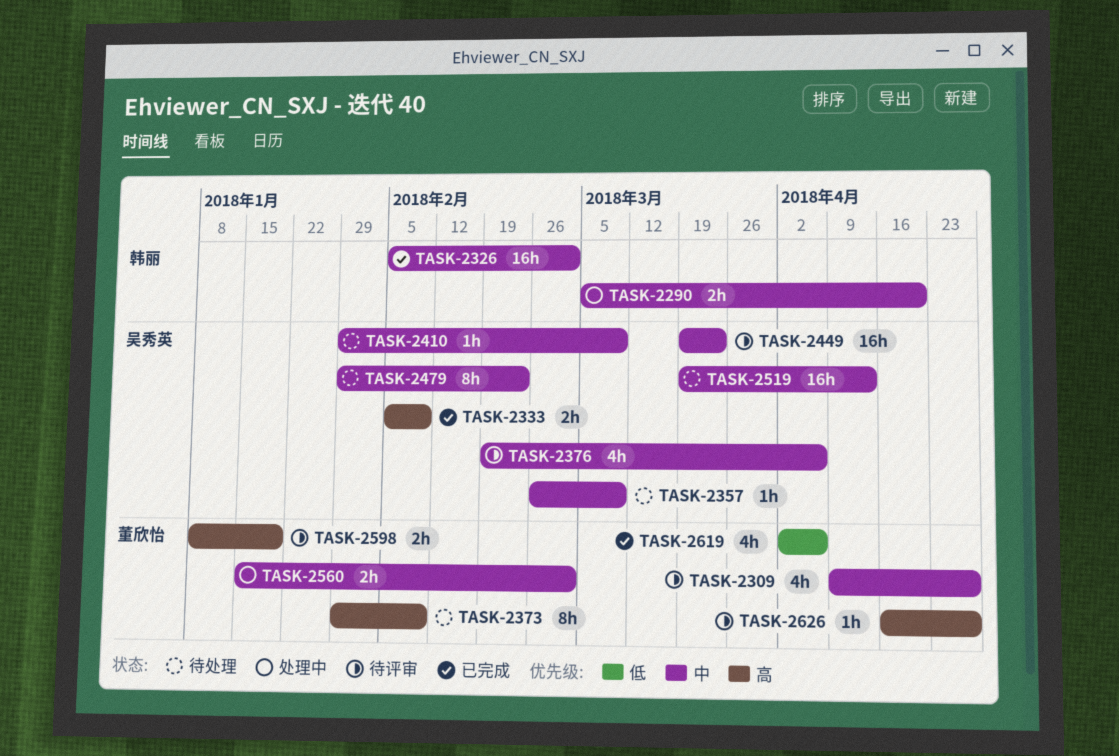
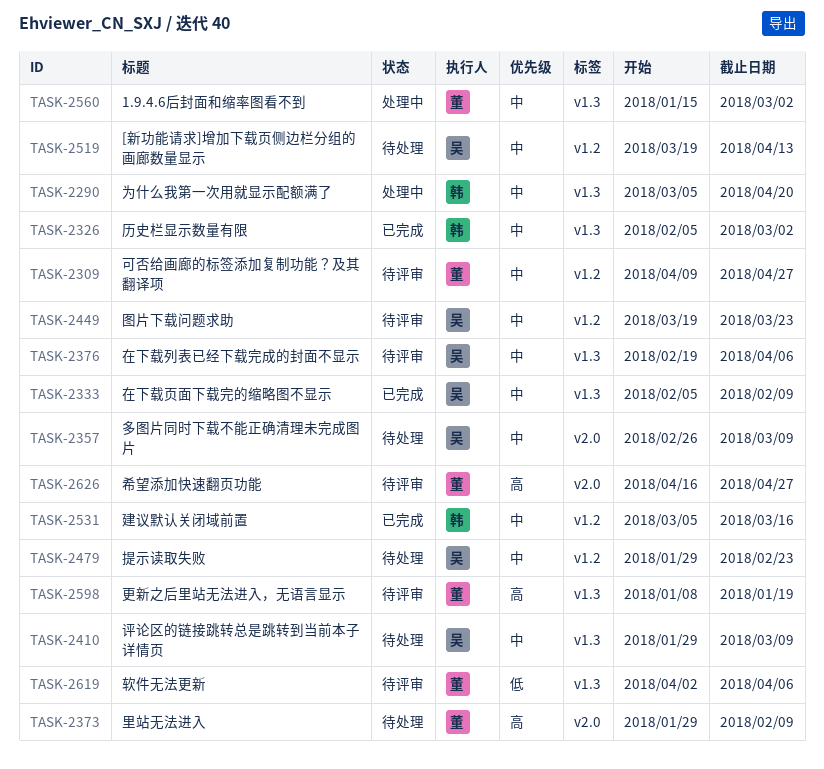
TASK-2333, priority: 高 -> 中
TASK-2531: none -> present
TASK-2619, status: 已完成 -> 待评审

